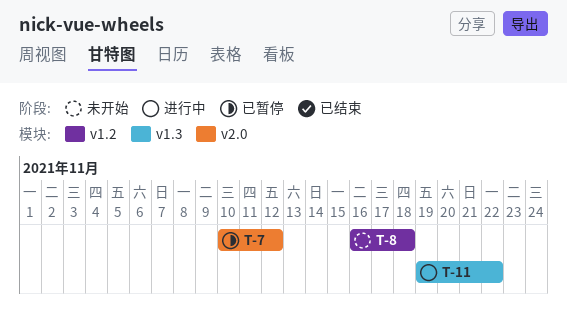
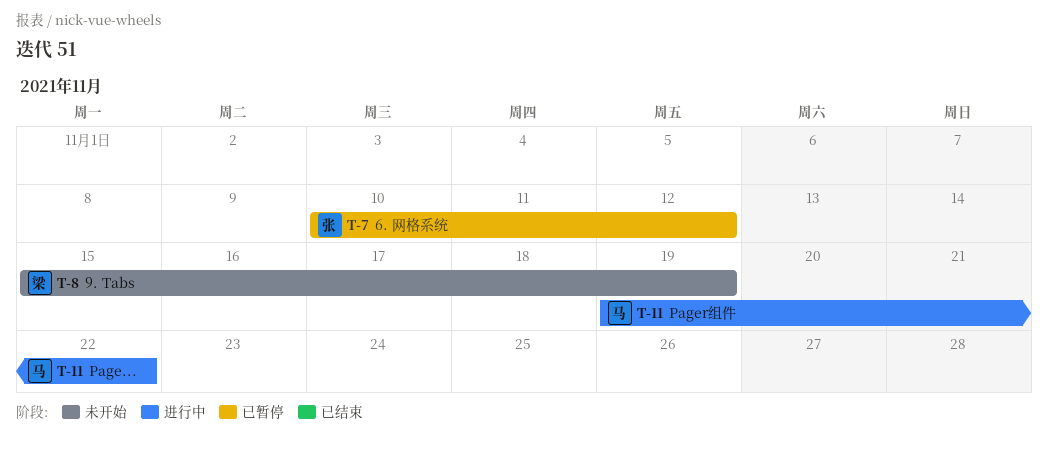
T-8, start: Nov 16 -> Nov 15
T-8, due: Nov 18 -> Nov 19

